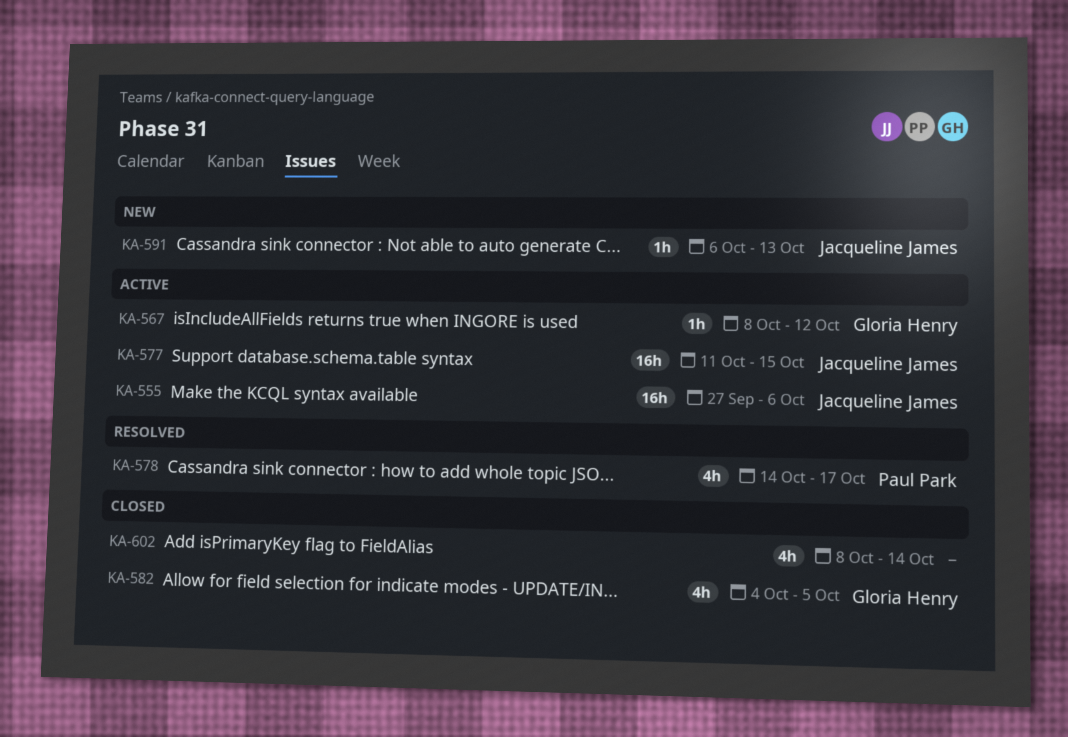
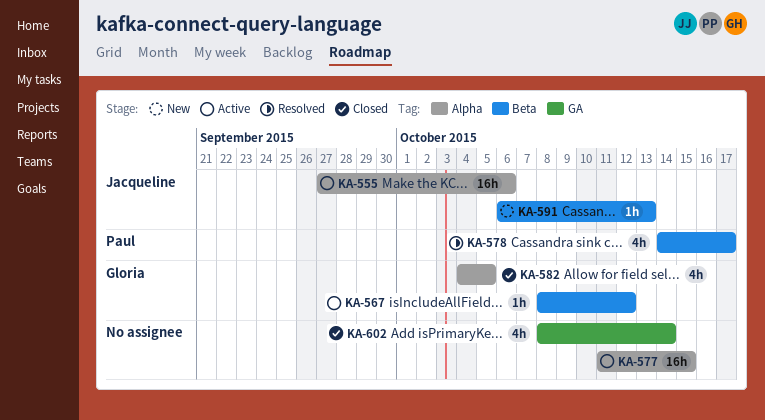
KA-577, owner: Jacqueline James -> none

